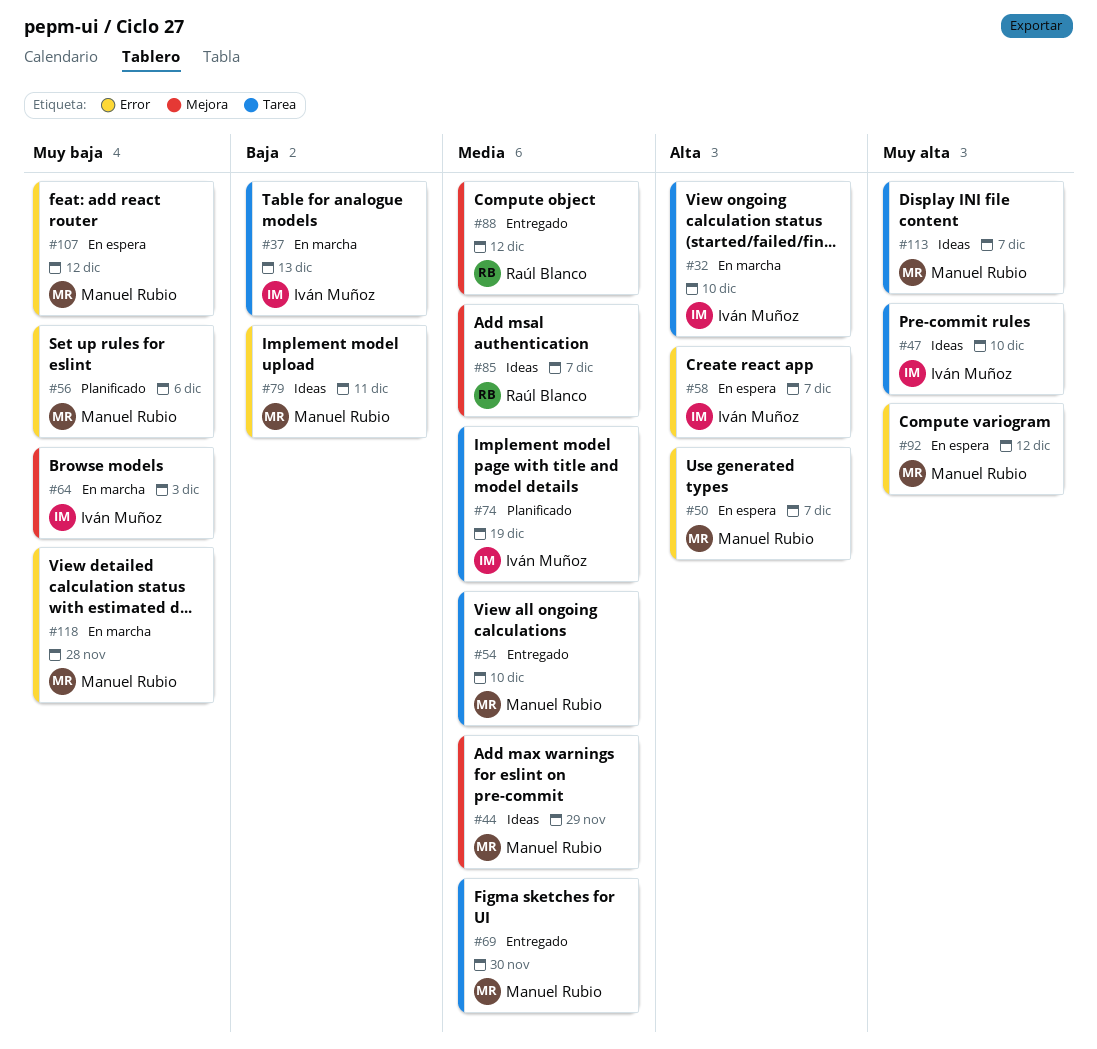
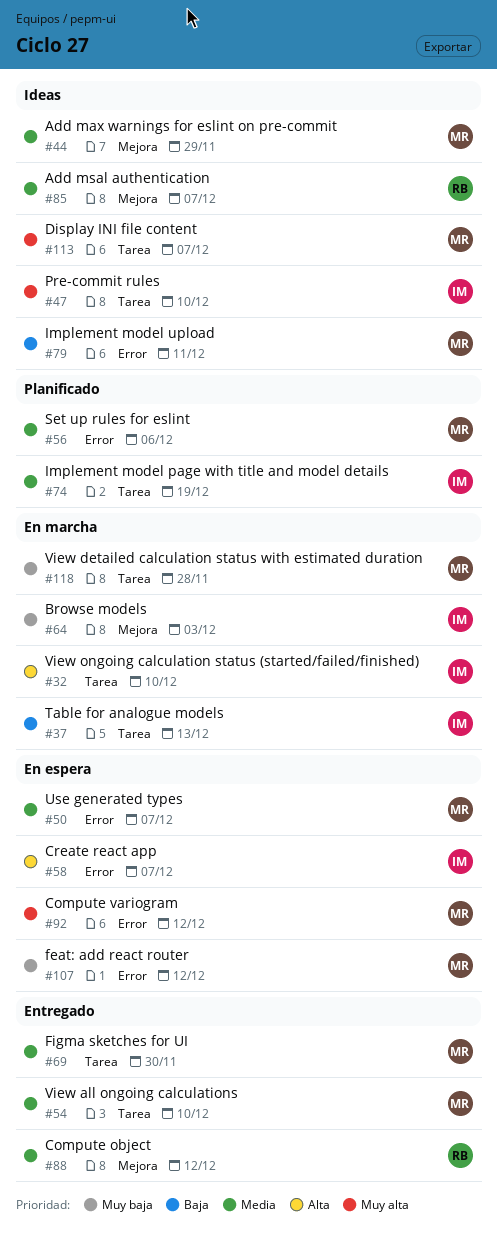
#50, priority: Alta -> Media
#56, priority: Muy baja -> Media
#118, label: Error -> Tarea

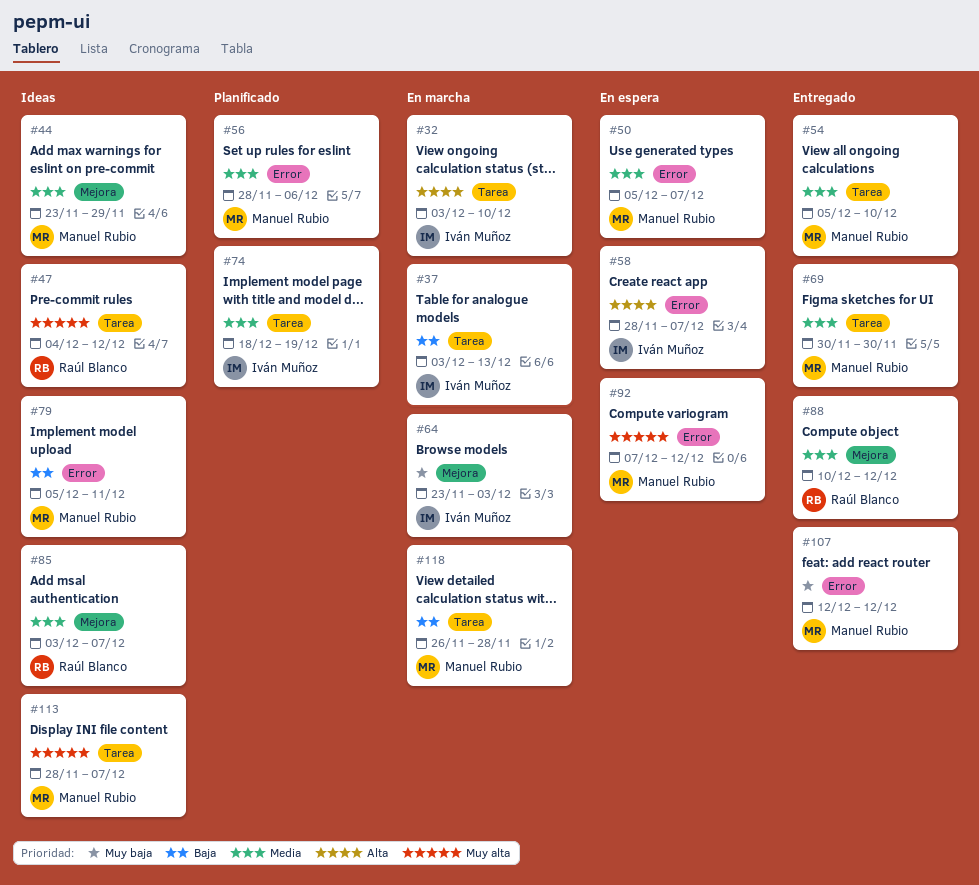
#47, owner: Iván Muñoz -> Raúl Blanco
#47, due: Dec 10 -> Dec 12
#107, status: En espera -> Entregado
#118, priority: Muy baja -> Baja

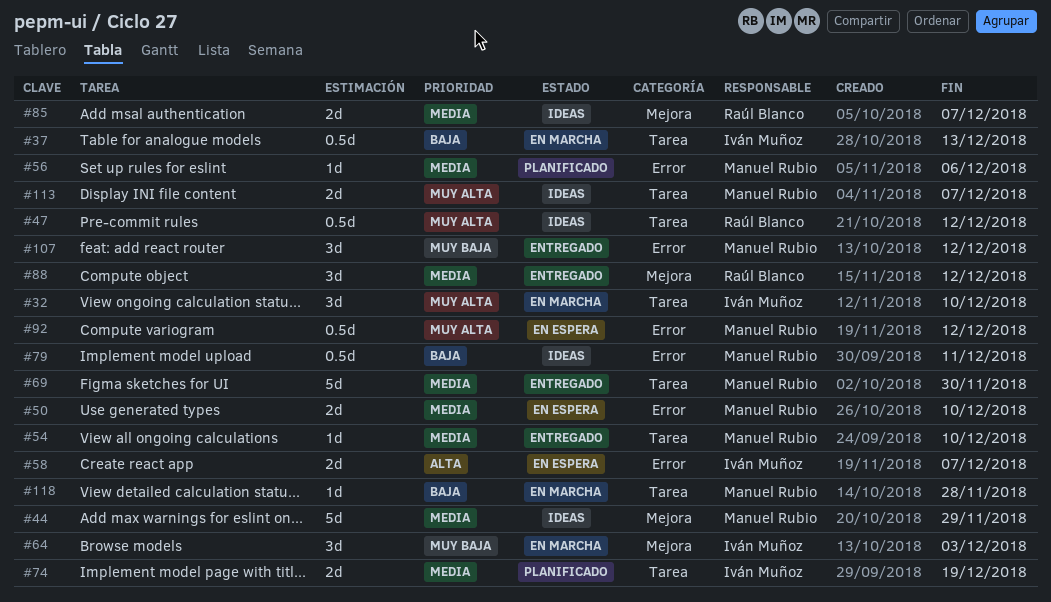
#32, priority: Alta -> Muy alta
#50, due: Dec 7 -> Dec 10

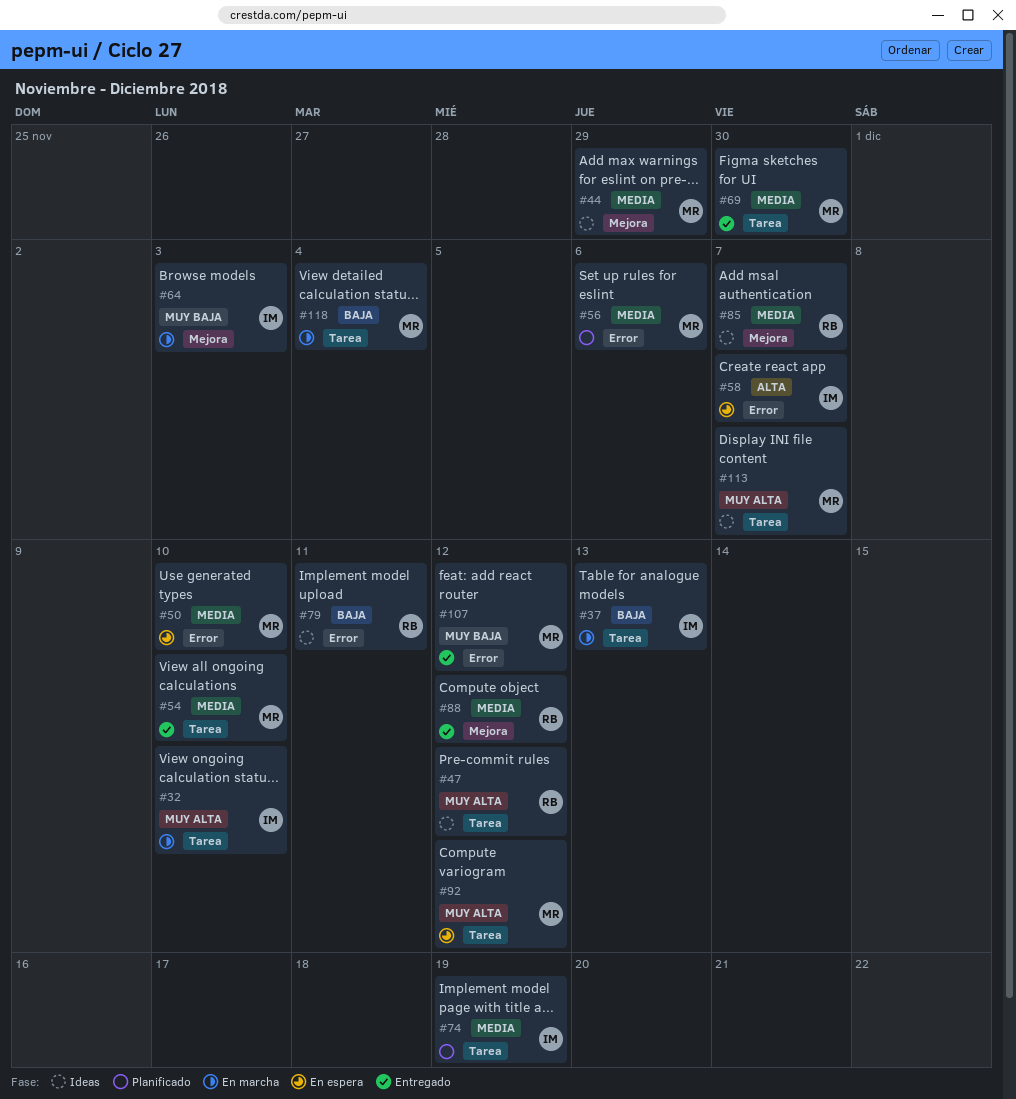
#79, owner: Manuel Rubio -> Raúl Blanco
#92, label: Error -> Tarea
#118, due: Nov 28 -> Dec 4

